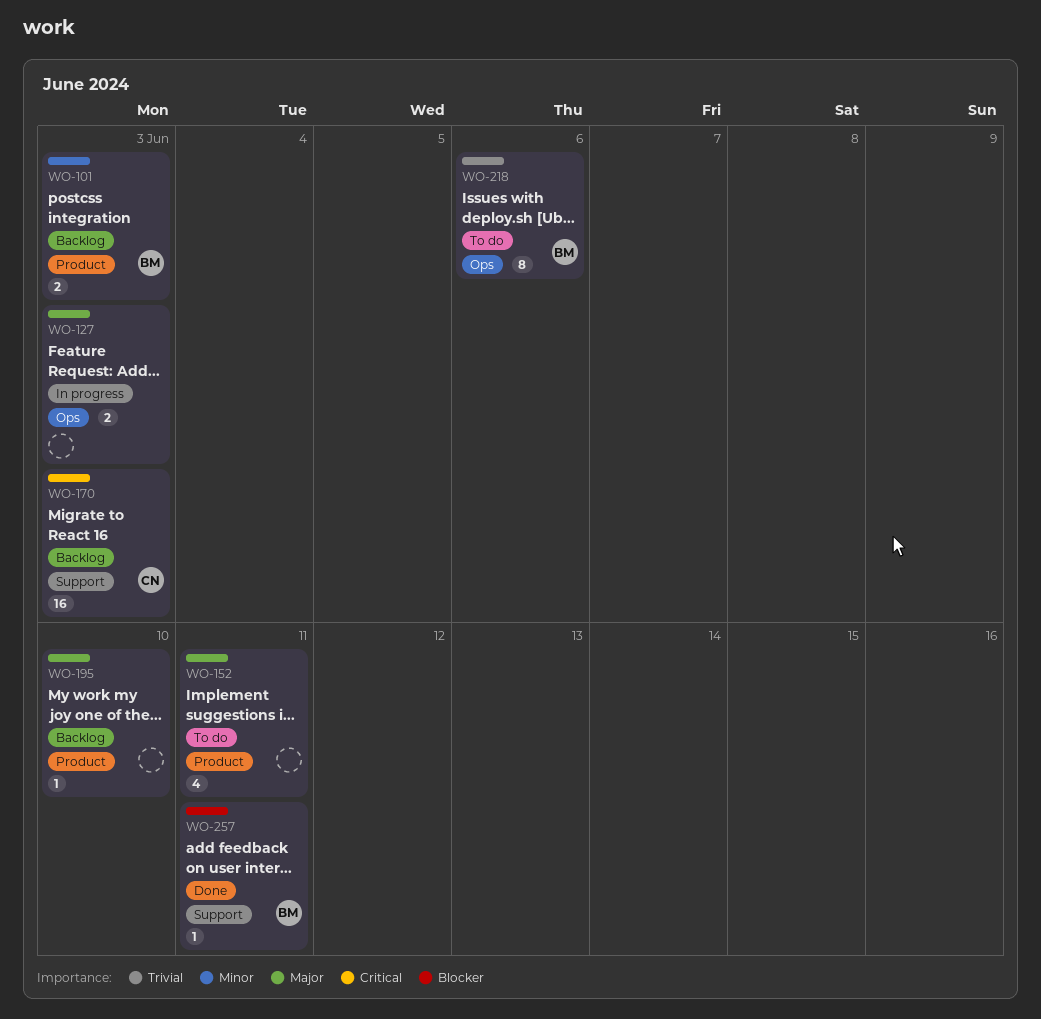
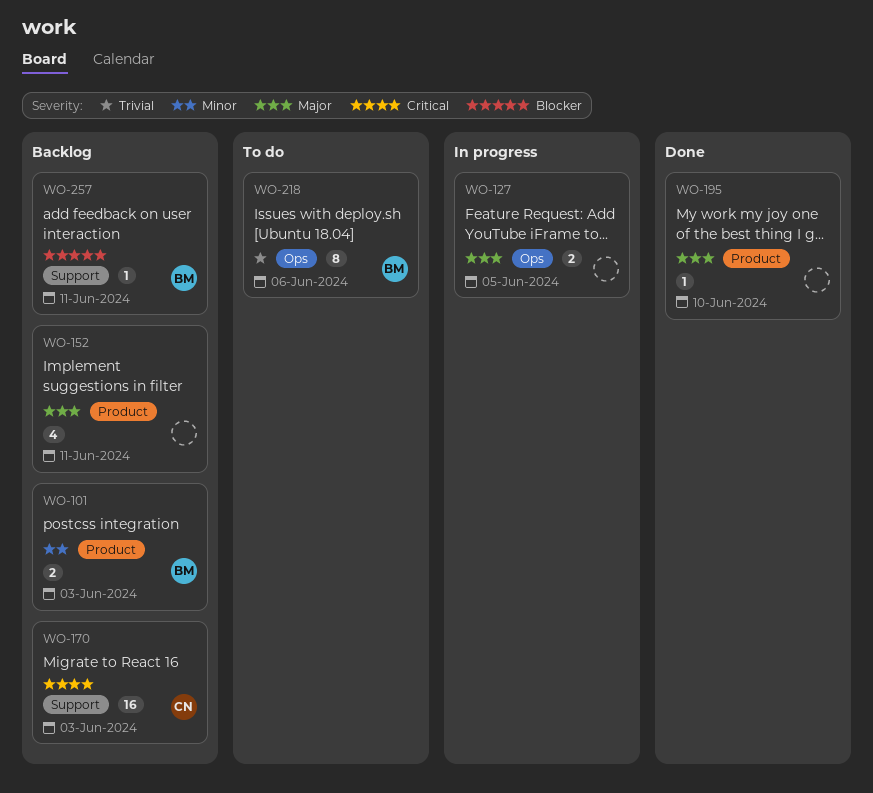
WO-127, due: Jun 3 -> Jun 5
WO-152, status: To do -> Backlog
WO-195, status: Backlog -> Done
WO-257, status: Done -> Backlog

